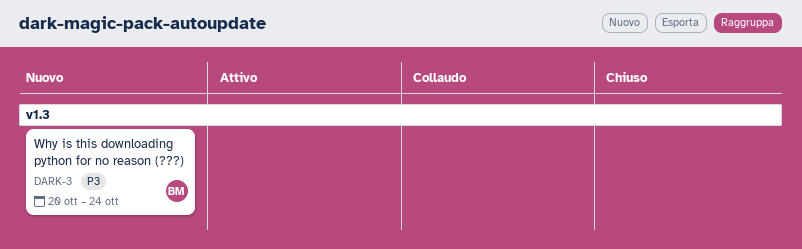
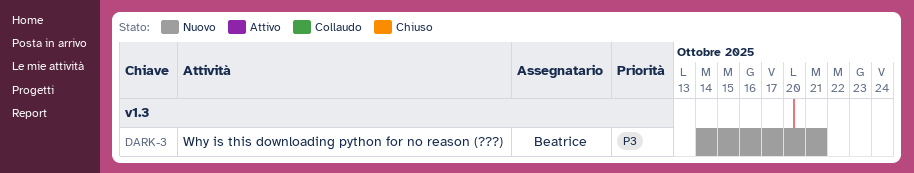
DARK-3, start: Oct 20 -> Oct 14
DARK-3, due: Oct 24 -> Oct 21

